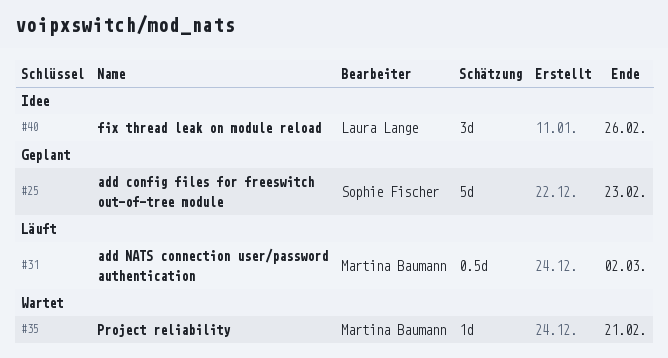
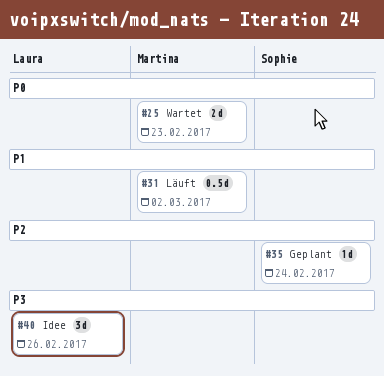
#25, status: Geplant -> Wartet
#25, owner: Sophie Fischer -> Martina Baumann
#25, estimate: 5d -> 2d
#35, status: Wartet -> Geplant
#35, owner: Martina Baumann -> Sophie Fischer
#35, due: Feb 21 -> Feb 24

